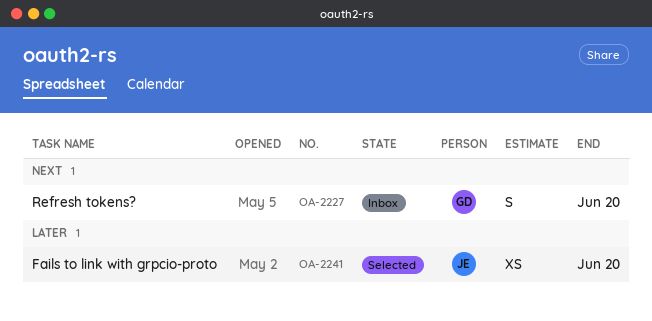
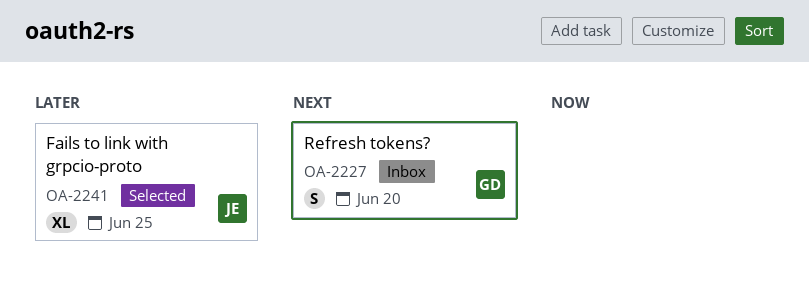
OA-2241, estimate: XS -> XL
OA-2241, due: Jun 20 -> Jun 25

